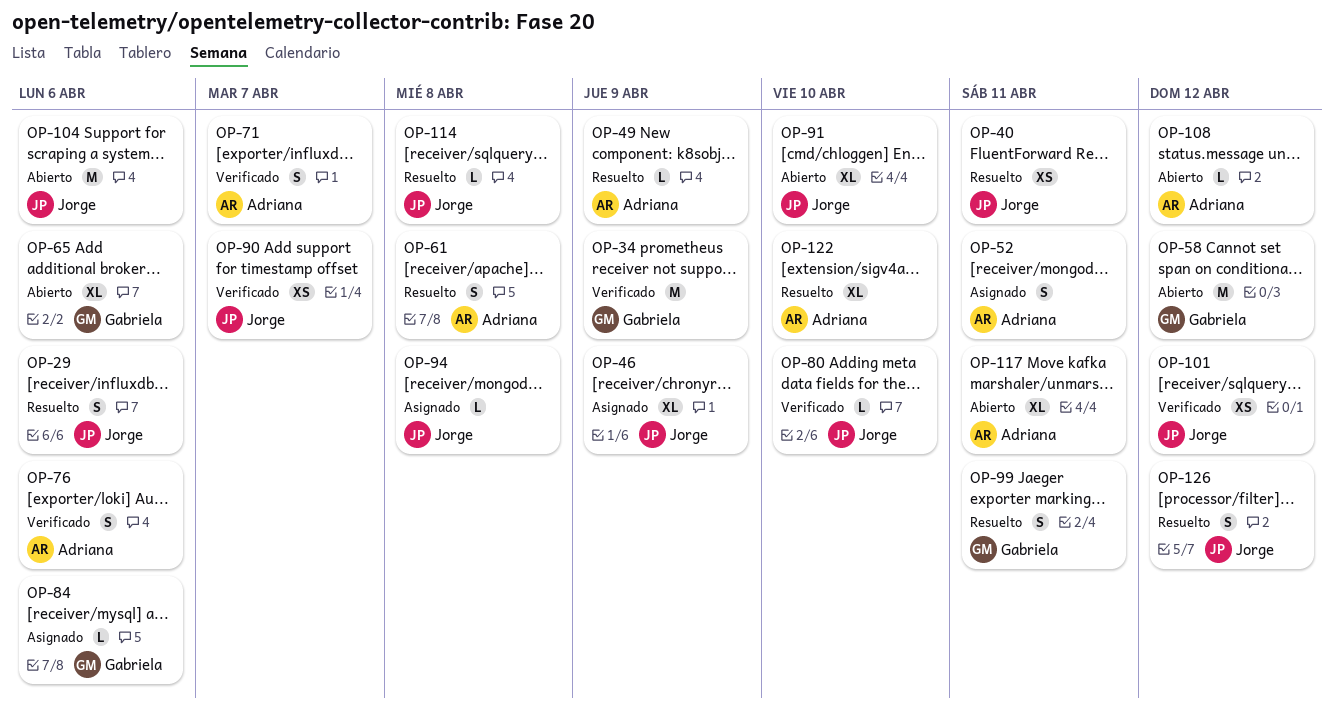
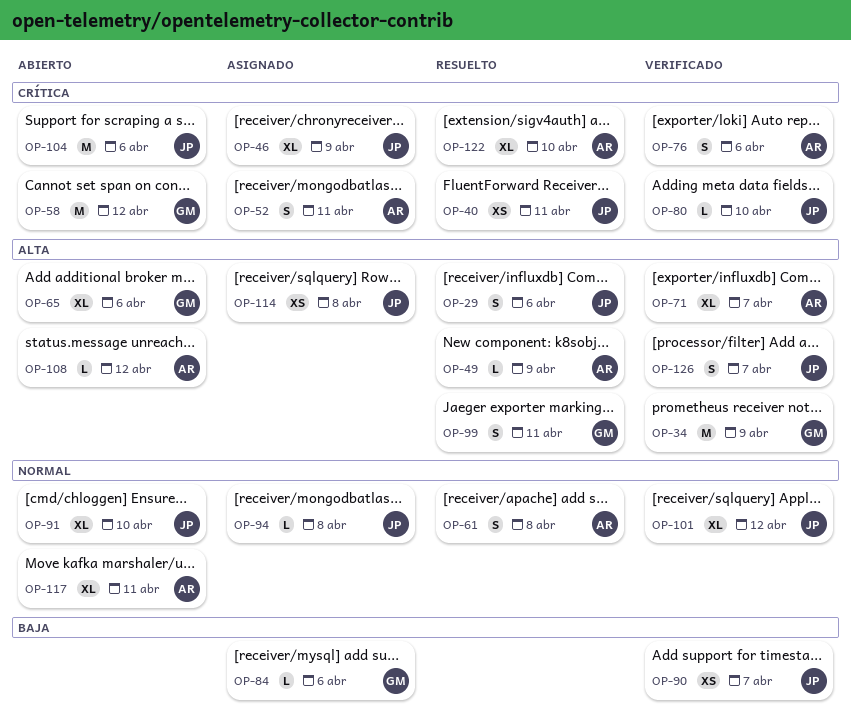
OP-71, estimate: S -> XL
OP-101, estimate: XS -> XL
OP-114, status: Resuelto -> Asignado
OP-114, estimate: L -> XS
OP-126, status: Resuelto -> Verificado
OP-126, due: Apr 12 -> Apr 7

